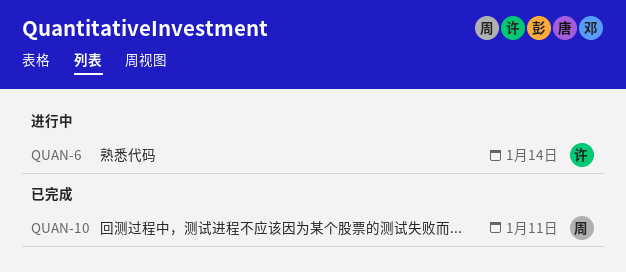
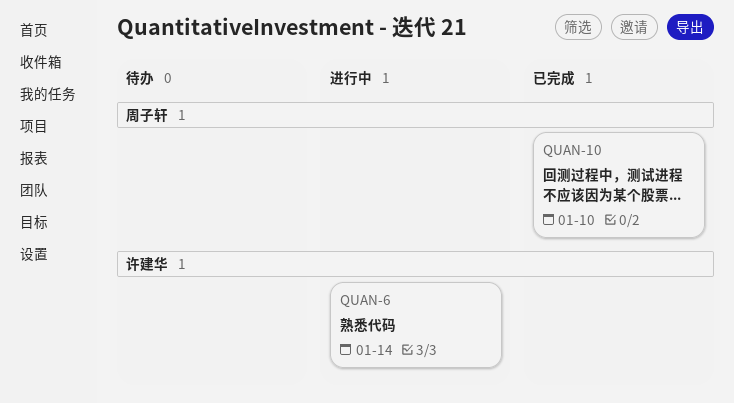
QUAN-10, due: Jan 11 -> Jan 10

